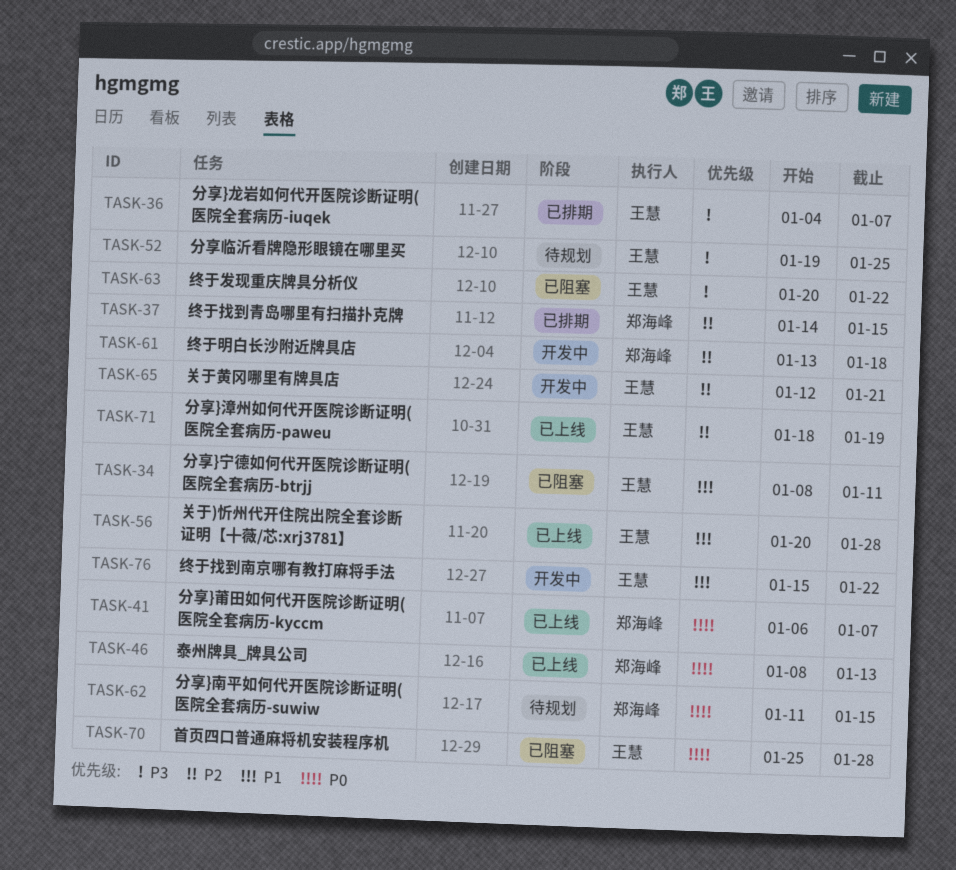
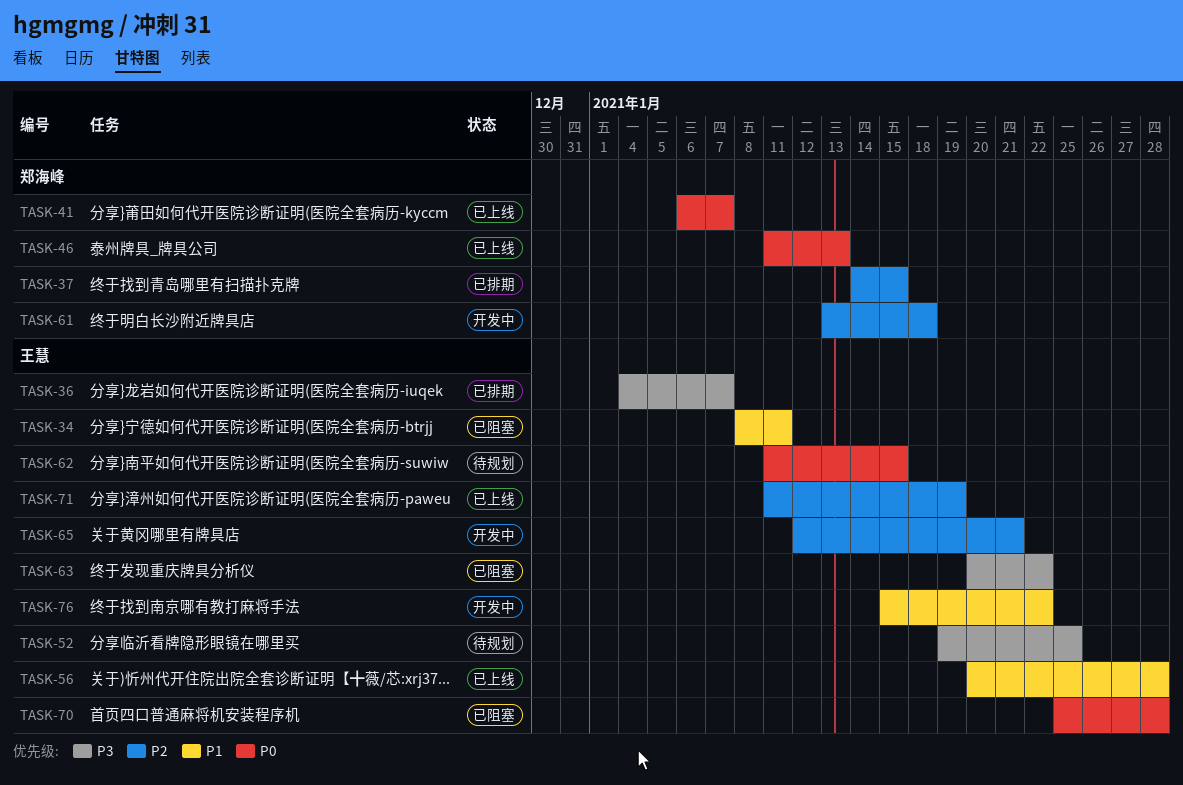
TASK-46, start: Jan 8 -> Jan 11
TASK-62, owner: 郑海峰 -> 王慧
TASK-71, start: Jan 18 -> Jan 11

